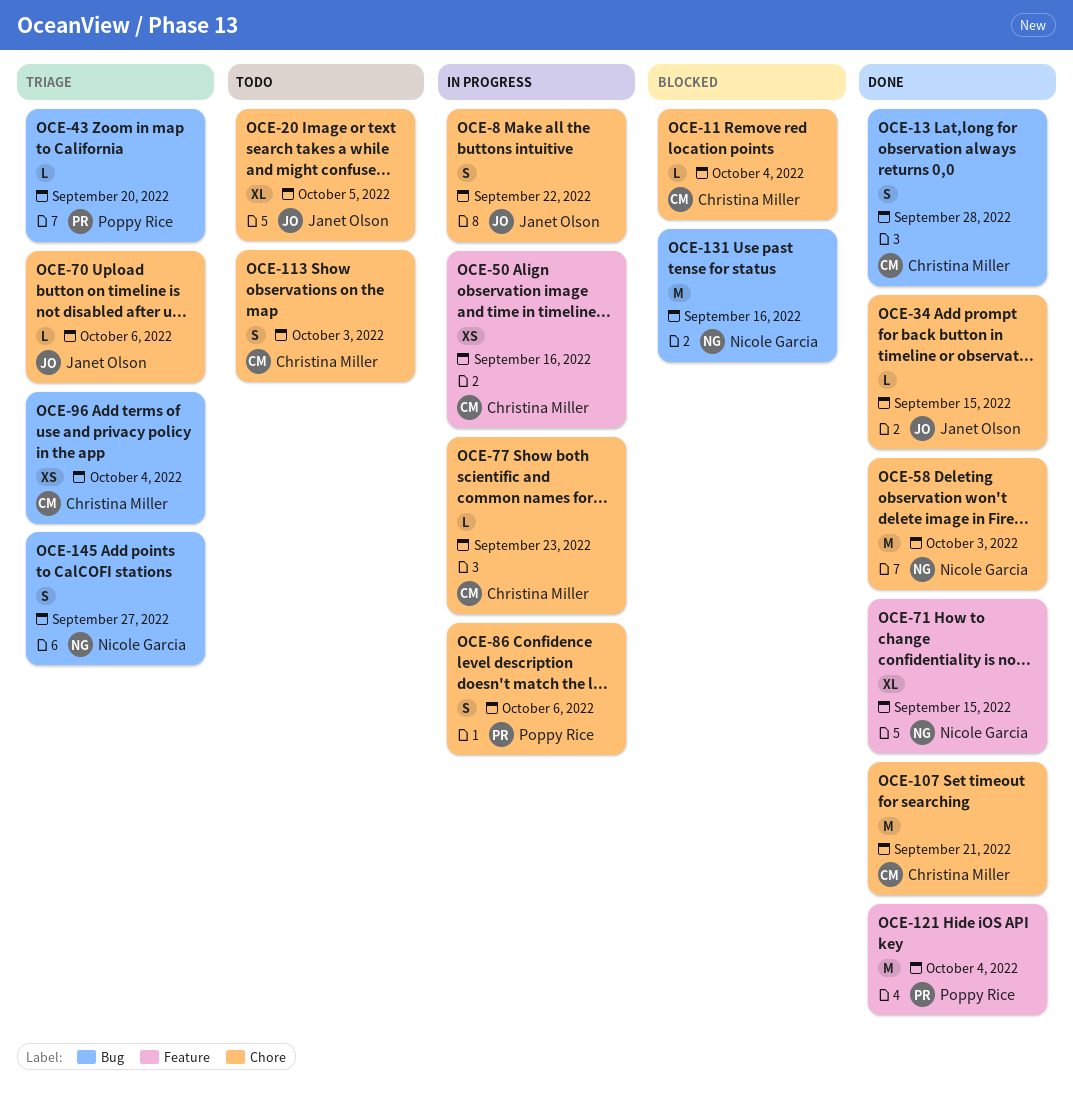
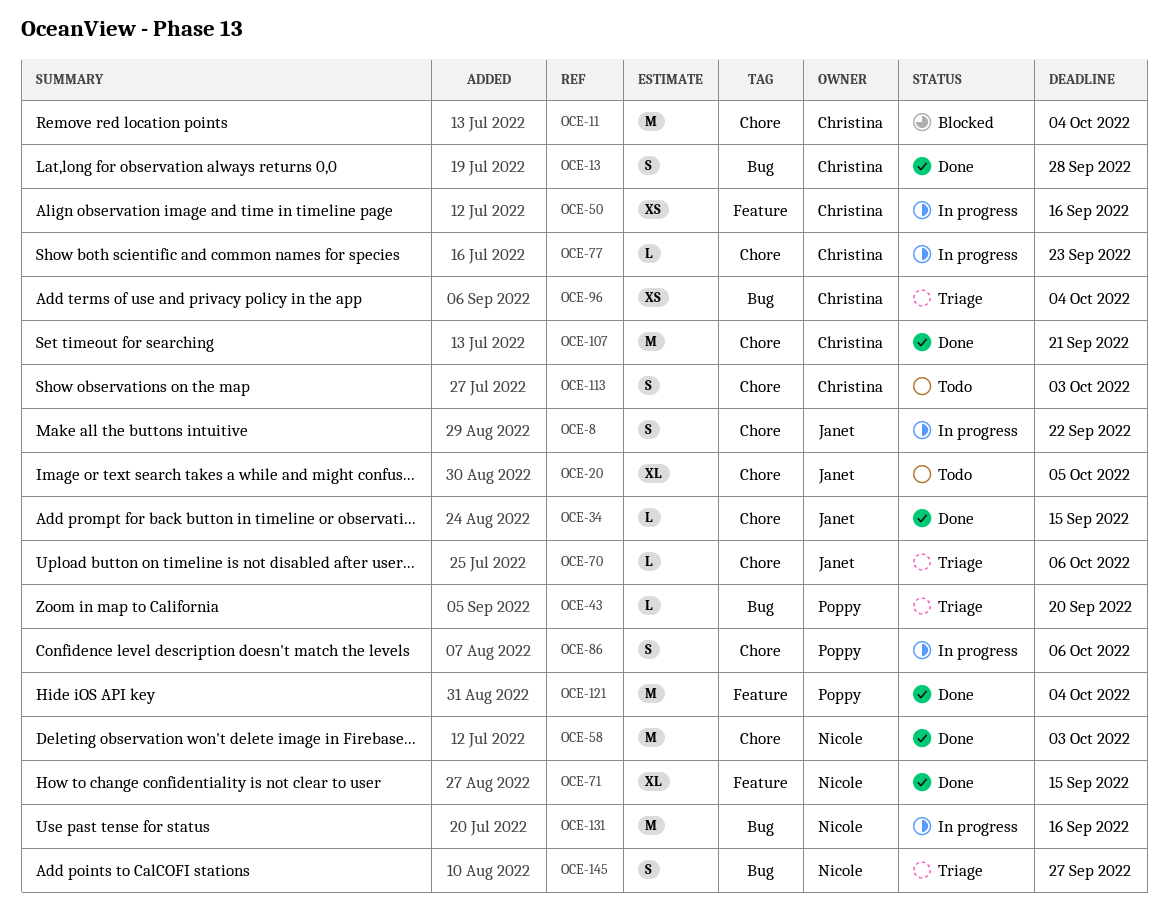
OCE-11, estimate: L -> M
OCE-131, status: Blocked -> In progress

